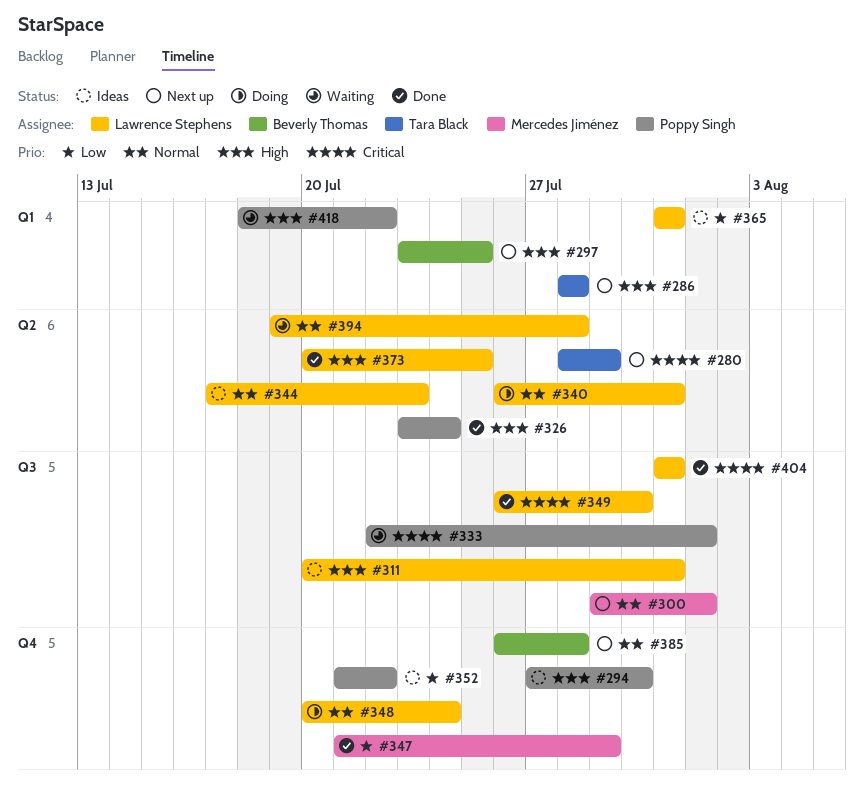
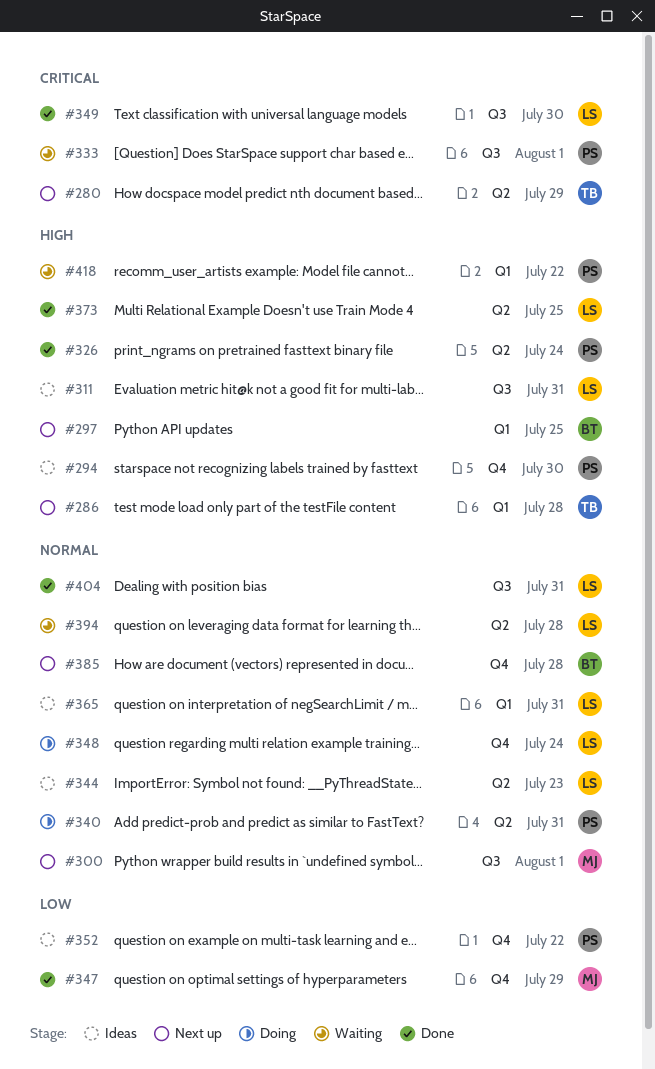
#340, owner: Lawrence Stephens -> Poppy Singh
#365, priority: Low -> Normal
#404, priority: Critical -> Normal

